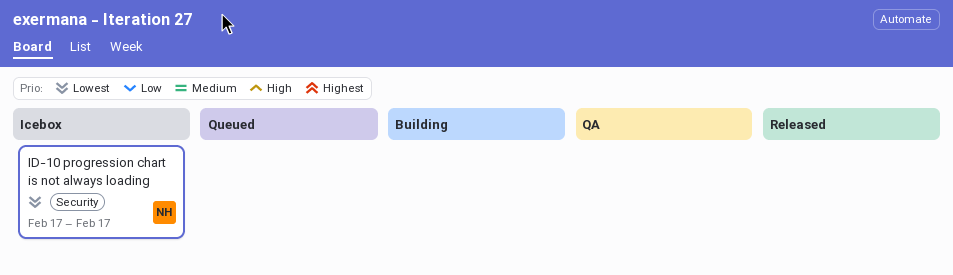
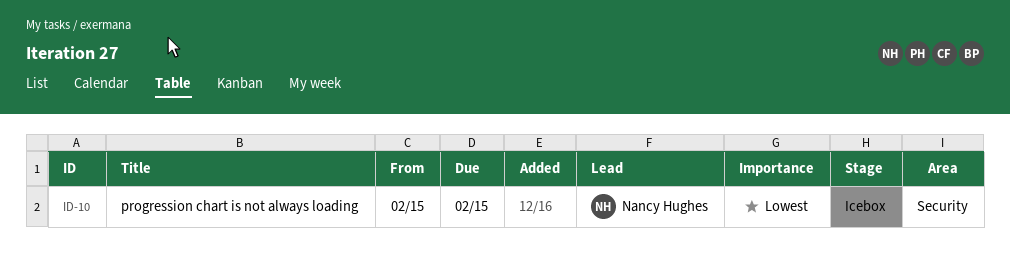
ID-10, start: Feb 17 -> Feb 15
ID-10, due: Feb 17 -> Feb 15

